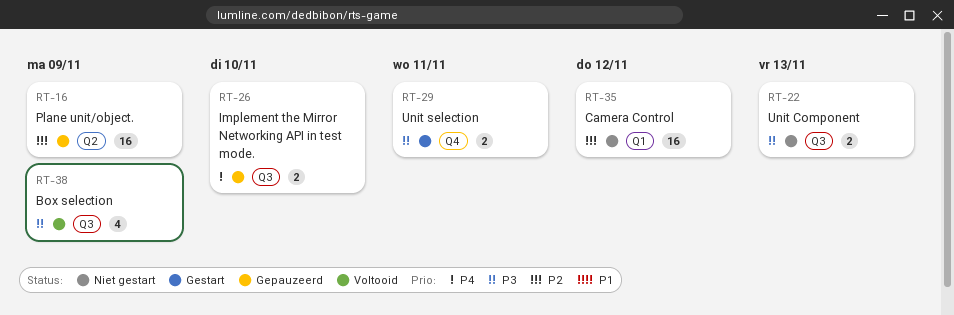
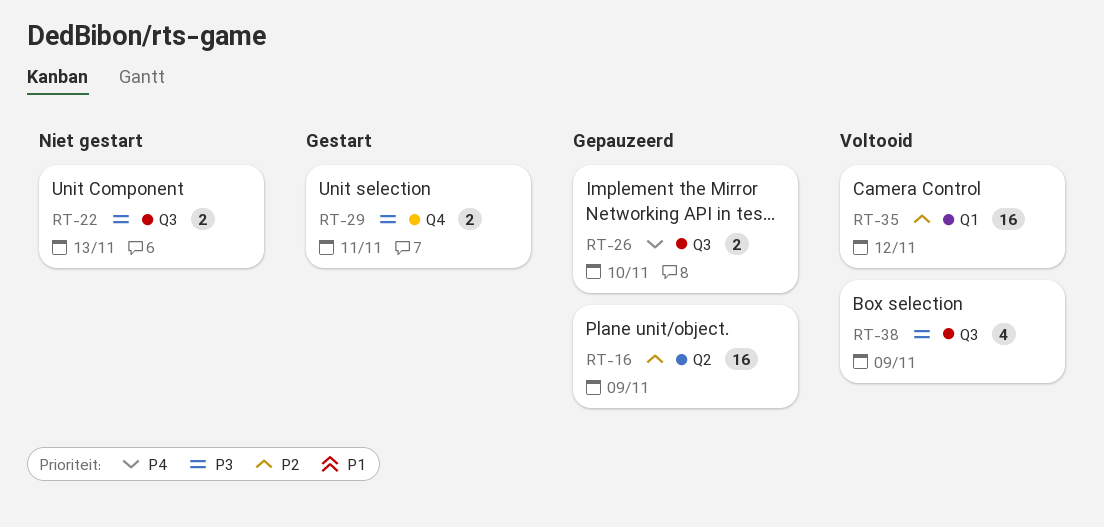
RT-35, status: Niet gestart -> Voltooid

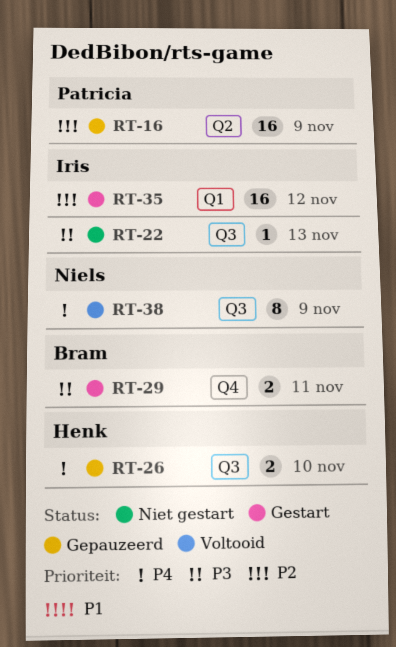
RT-22, estimate: 2 -> 1
RT-35, status: Voltooid -> Gestart
RT-38, priority: P3 -> P4
RT-38, estimate: 4 -> 8

